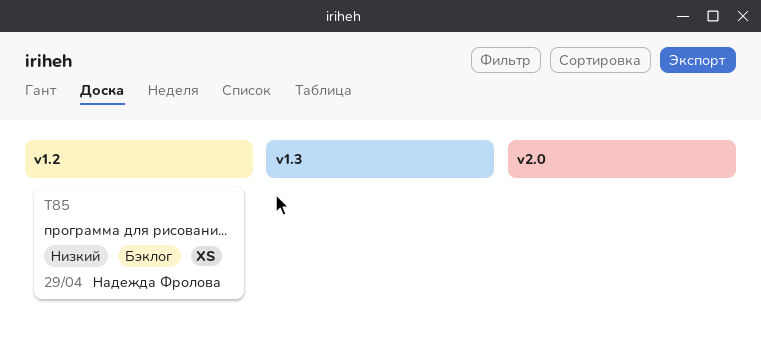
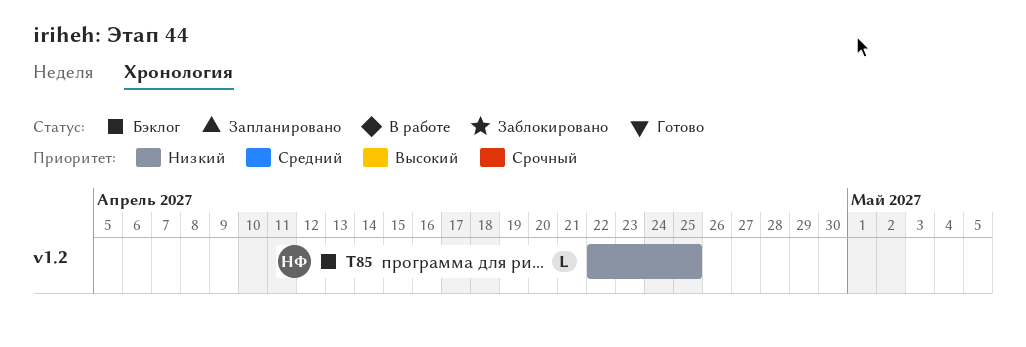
T85, estimate: XS -> L
T85, due: Apr 29 -> Apr 25

